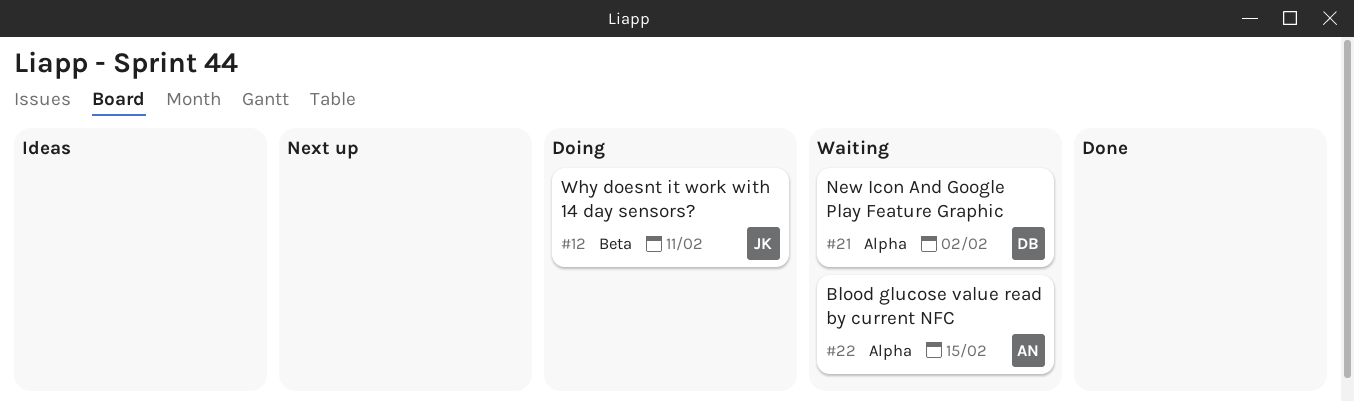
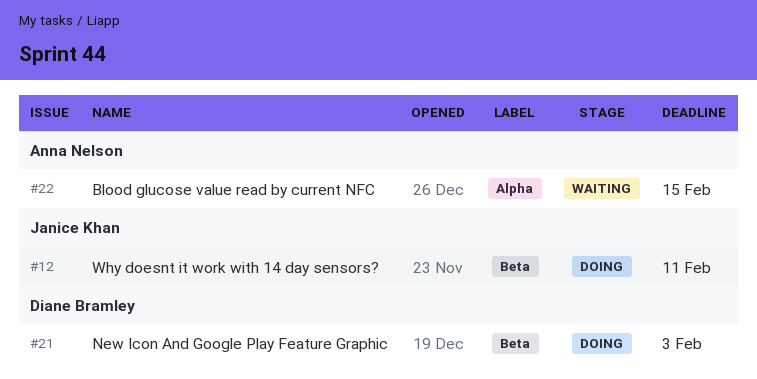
#21, status: Waiting -> Doing
#21, label: Alpha -> Beta
#21, due: Feb 2 -> Feb 3

